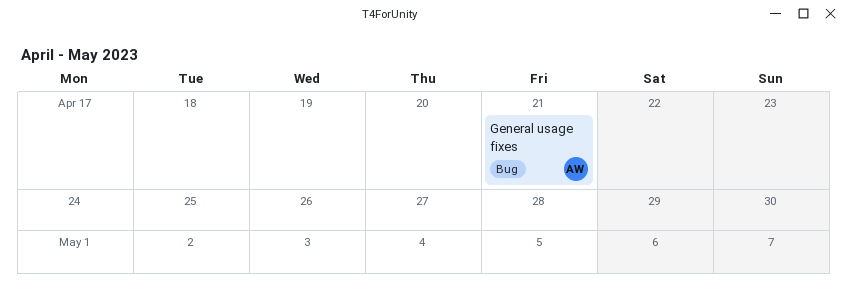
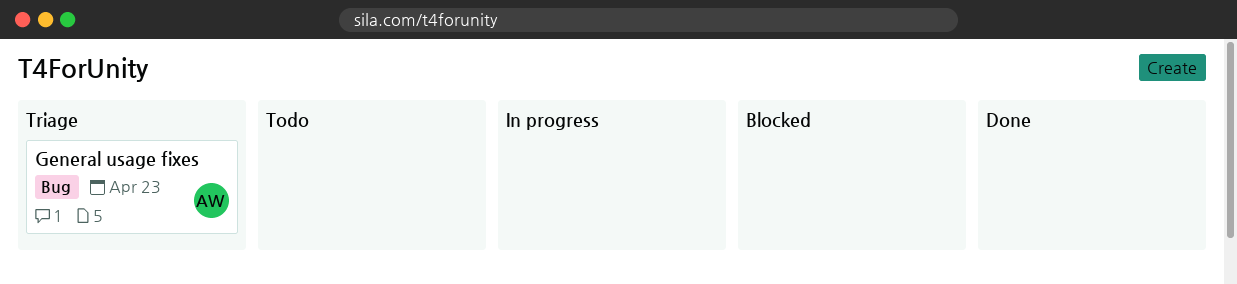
General usage fixes, due: Apr 21 -> Apr 23

